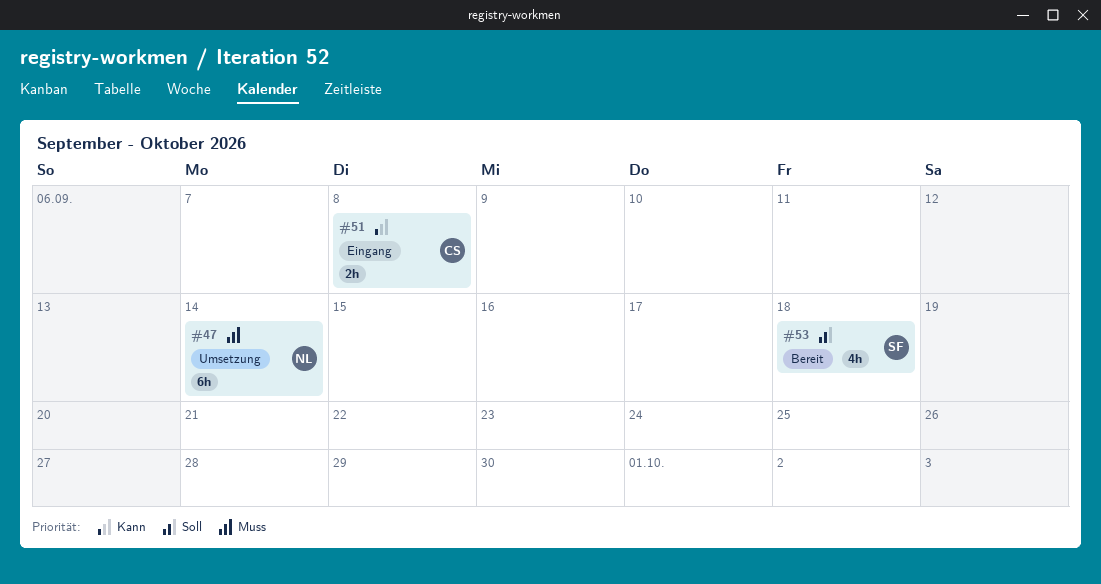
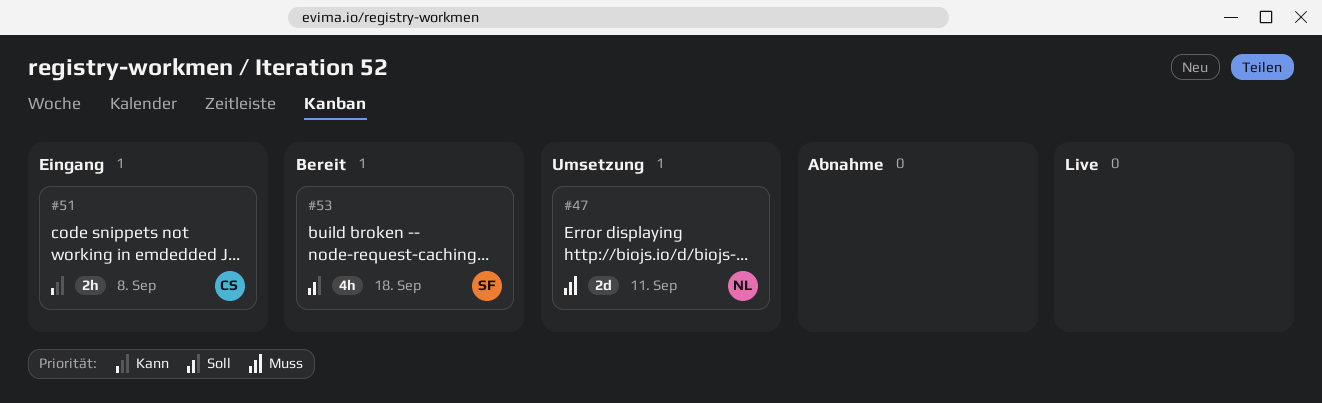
#47, estimate: 6h -> 2d
#47, due: Sep 14 -> Sep 11

